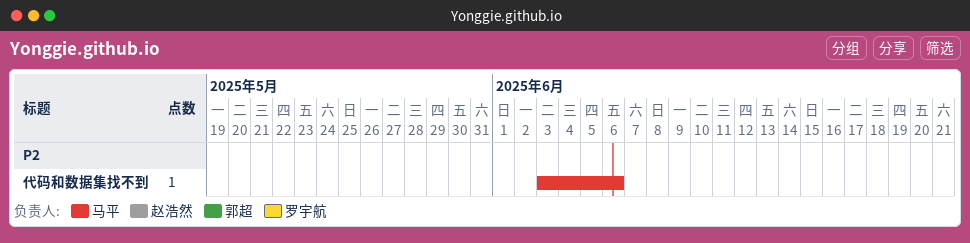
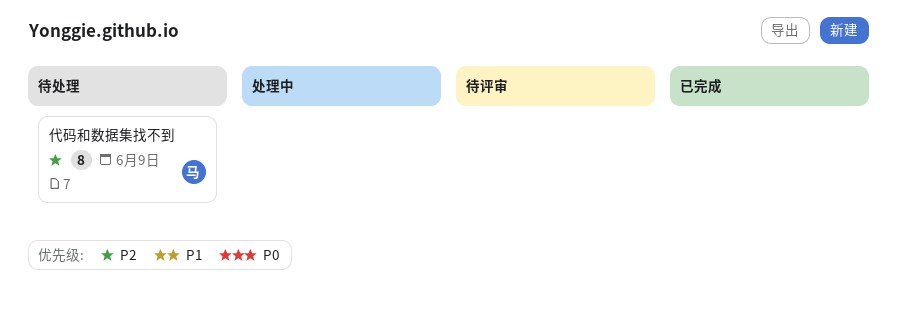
代码和数据集找不到, estimate: 1 -> 8
代码和数据集找不到, due: Jun 6 -> Jun 9

